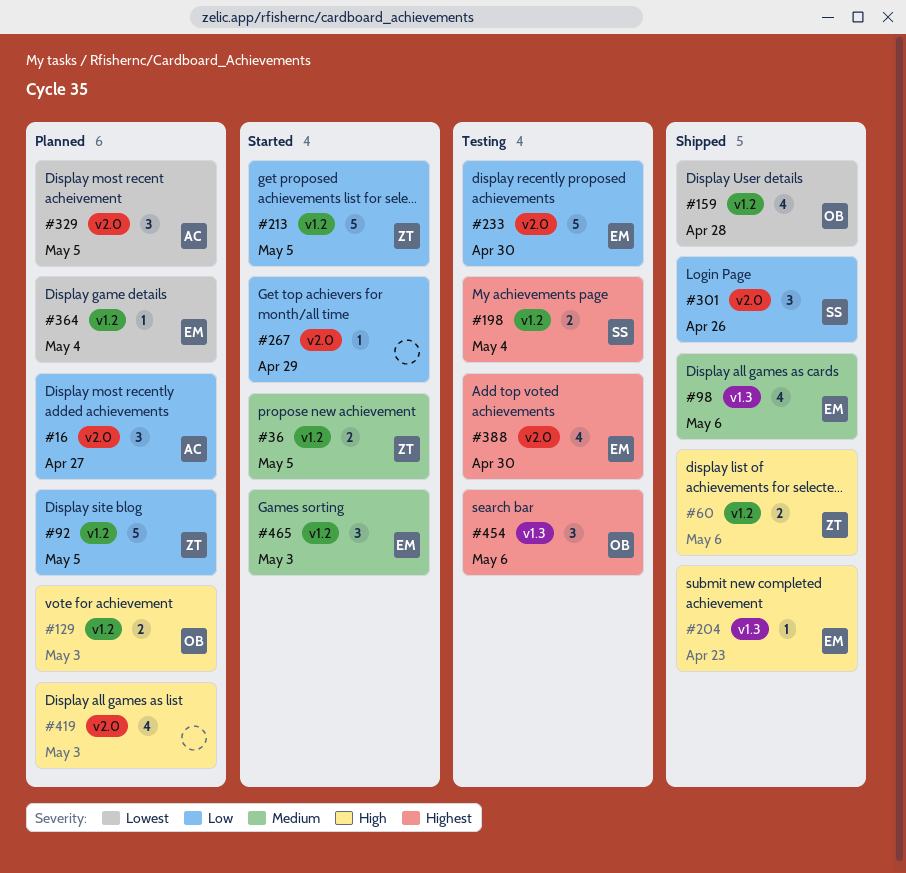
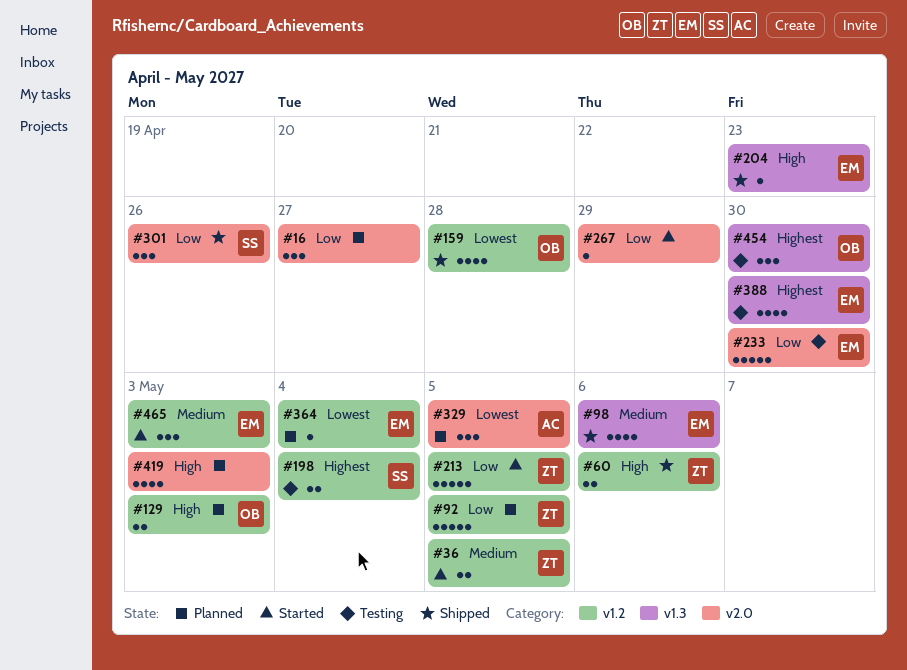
#16, owner: AC -> none
#388, label: v2.0 -> v1.3
#454, due: May 6 -> Apr 30

